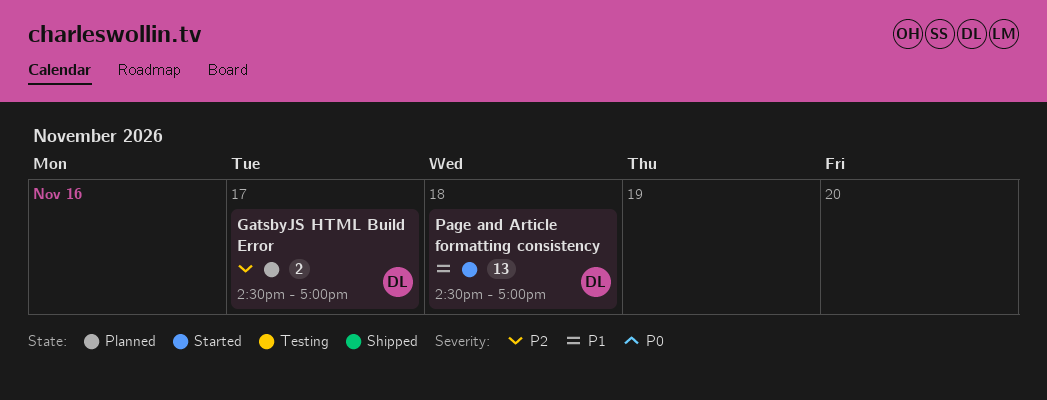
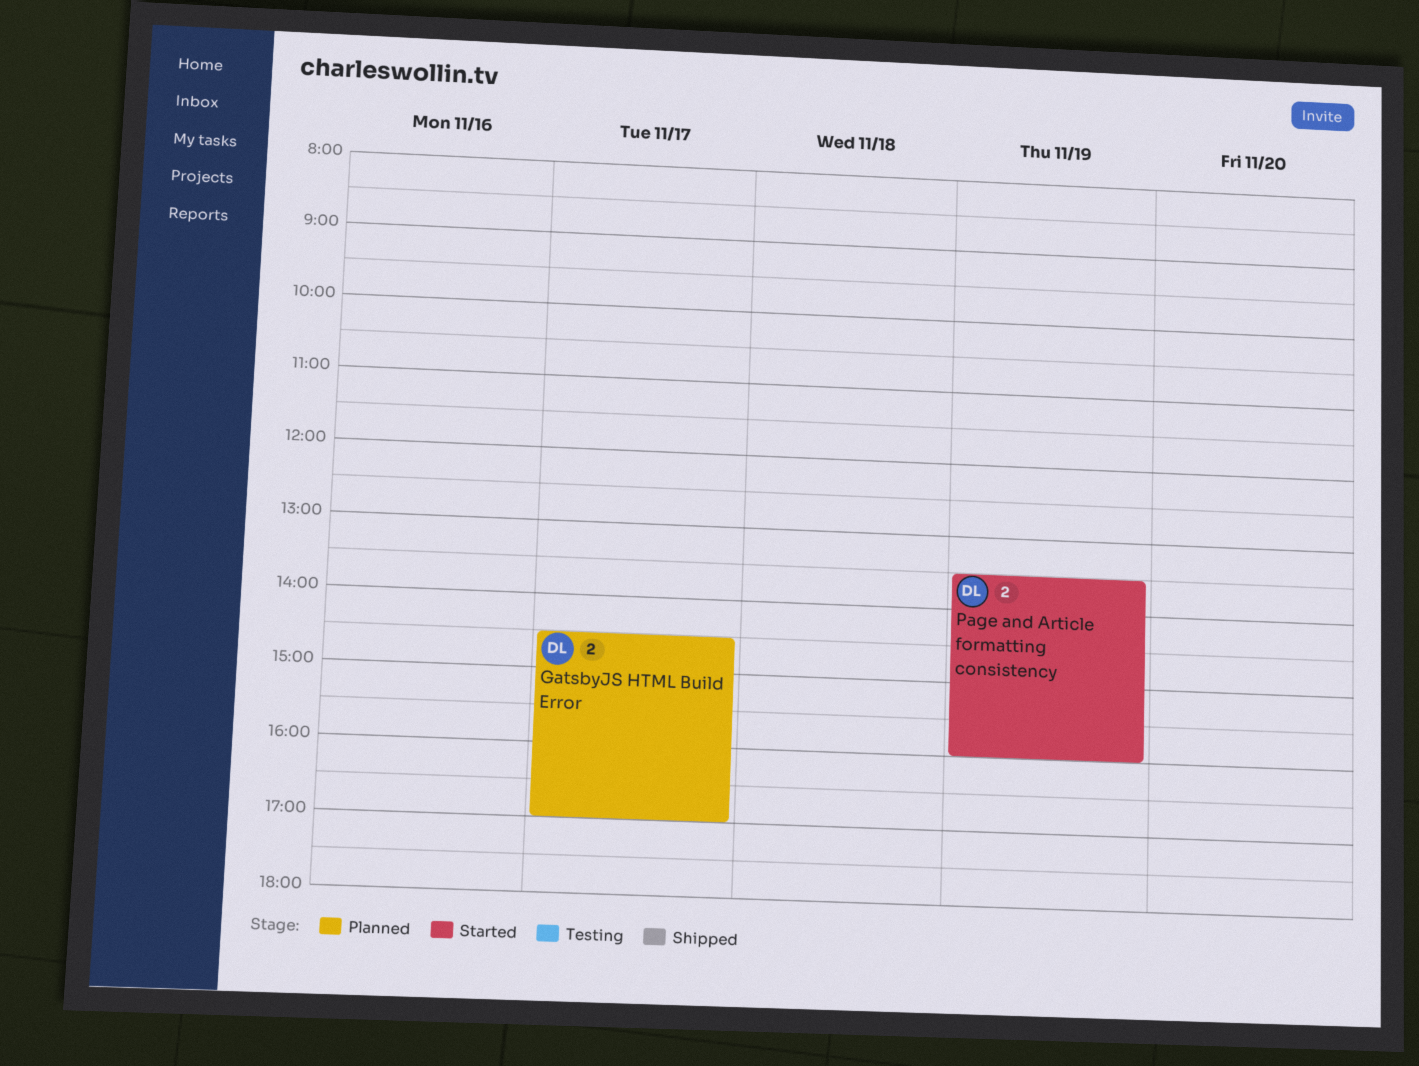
Page and Article formatting consistency, estimate: 13 -> 2
Page and Article formatting consistency, day: Nov 18 -> Nov 19
Page and Article formatting consistency, begins: 14:30 -> 13:30
Page and Article formatting consistency, ends: 17:00 -> 16:00

